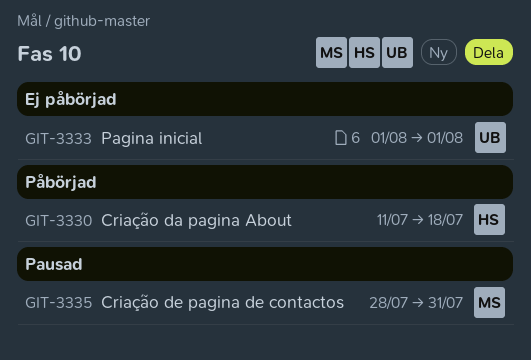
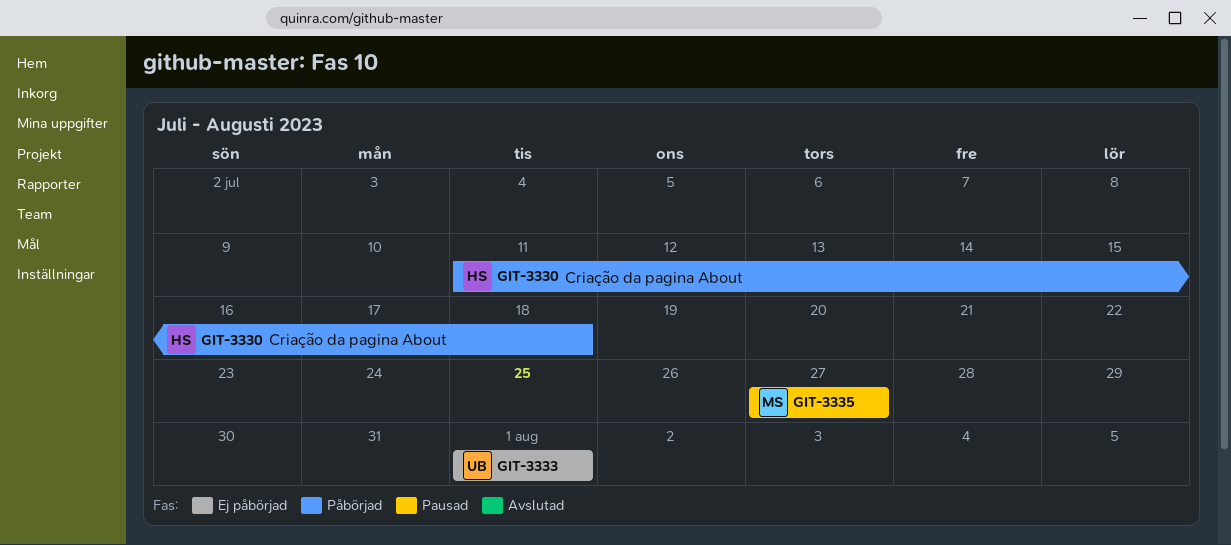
GIT-3335, start: Jul 28 -> Jul 27
GIT-3335, due: Jul 31 -> Jul 27

